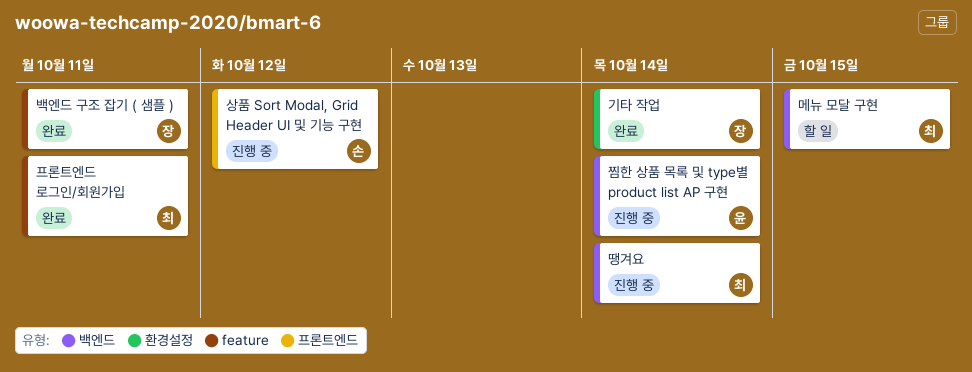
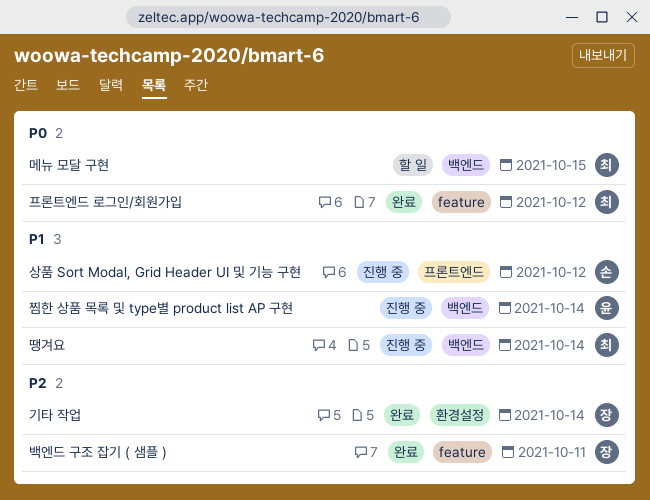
프론트엔드 로그인/회원가입, due: Oct 11 -> Oct 12

